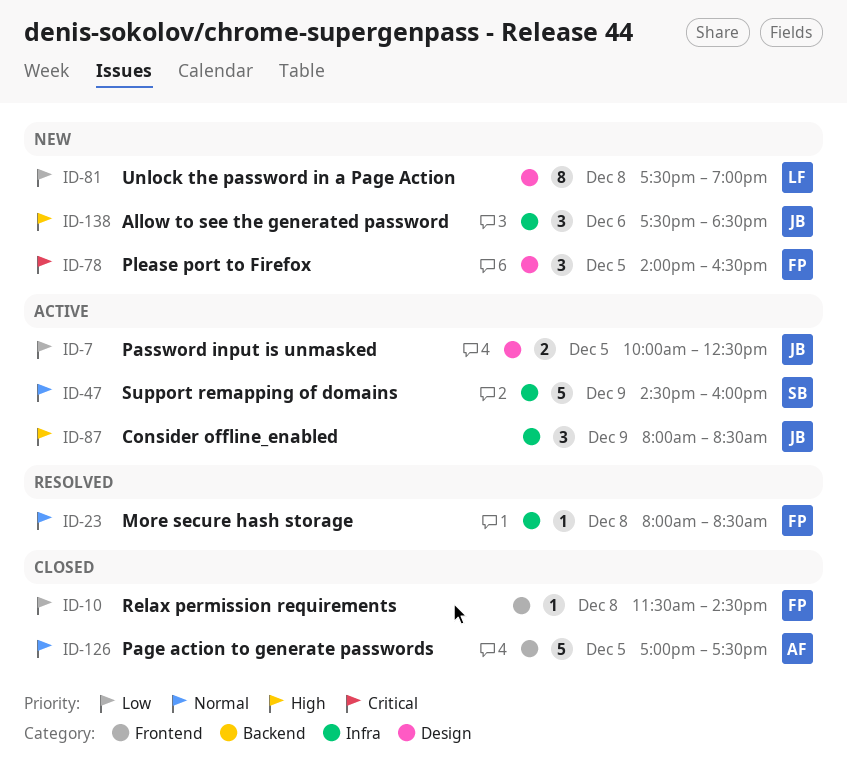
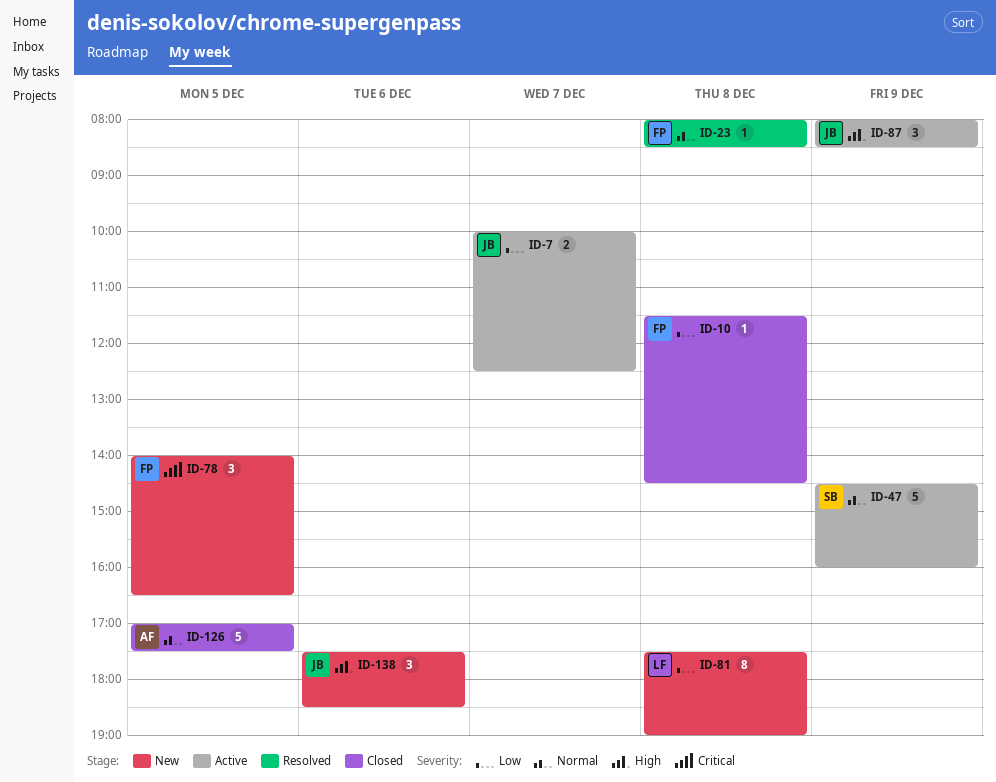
ID-7, day: Dec 5 -> Dec 7

